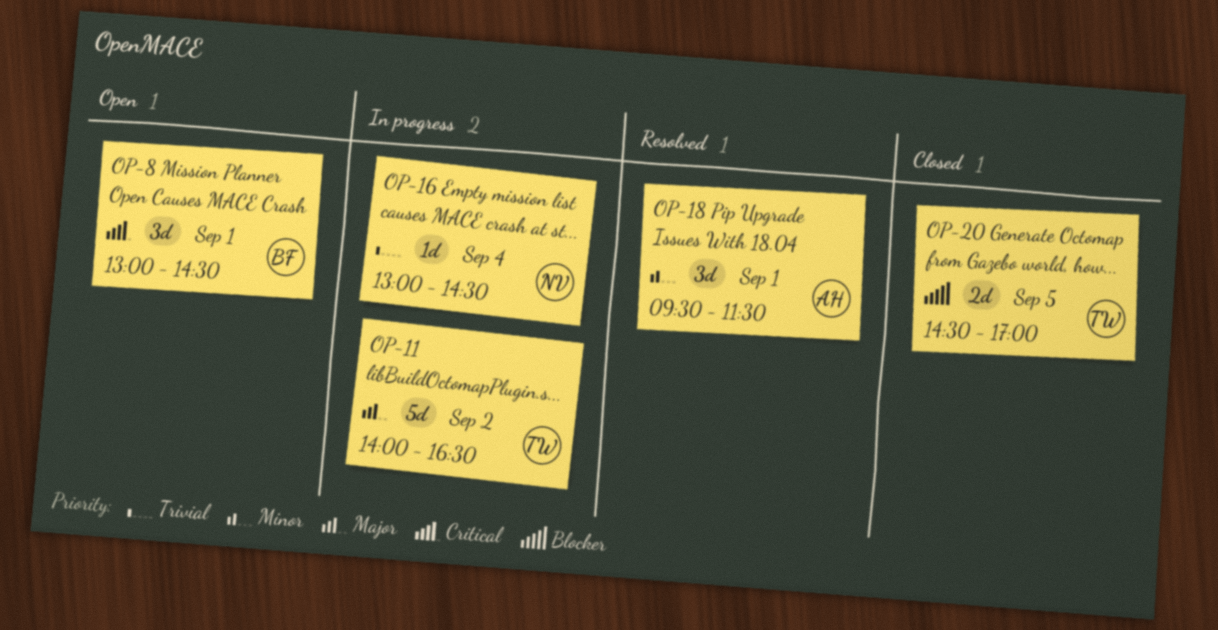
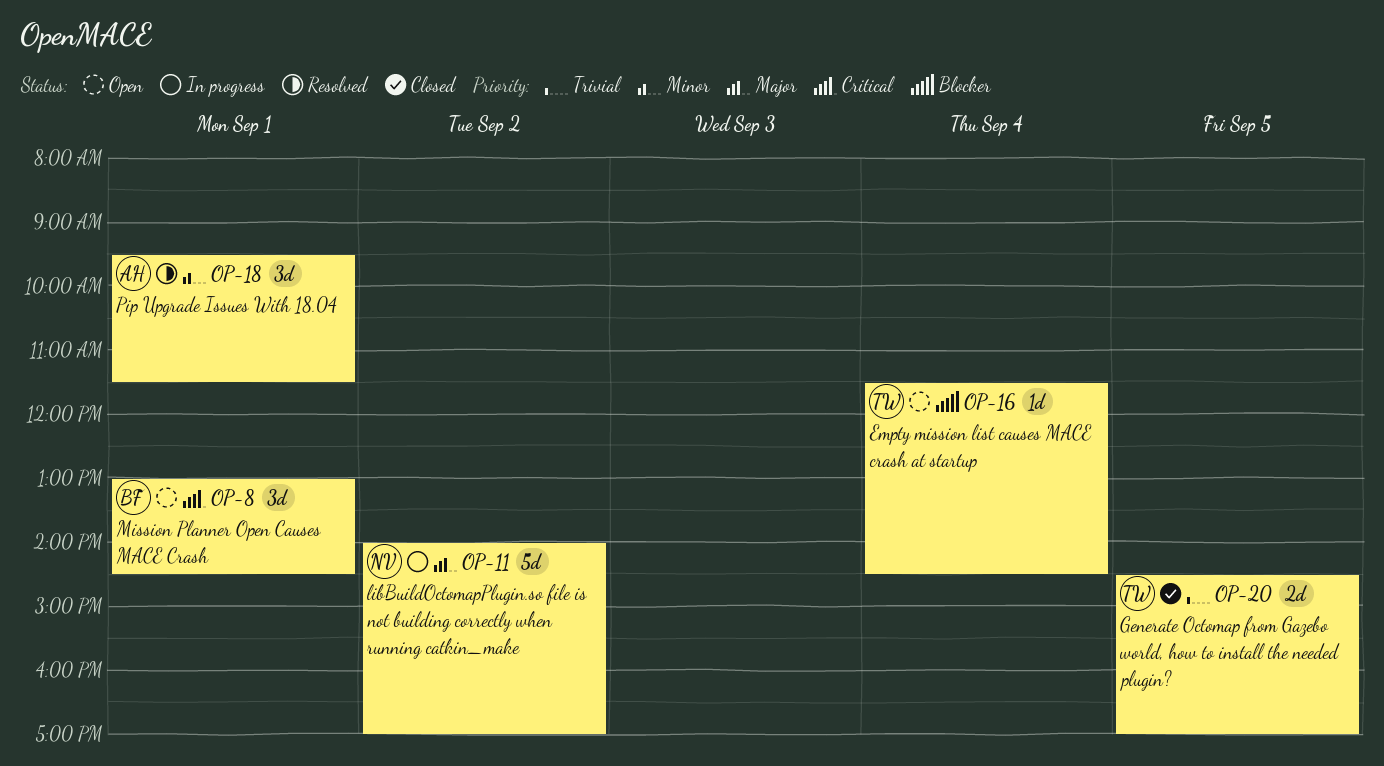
OP-11, owner: TW -> NV
OP-11, ends: 16:30 -> 17:00
OP-16, status: In progress -> Open
OP-16, owner: NV -> TW
OP-16, priority: Trivial -> Blocker
OP-16, begins: 13:00 -> 11:30
OP-20, priority: Blocker -> Trivial

